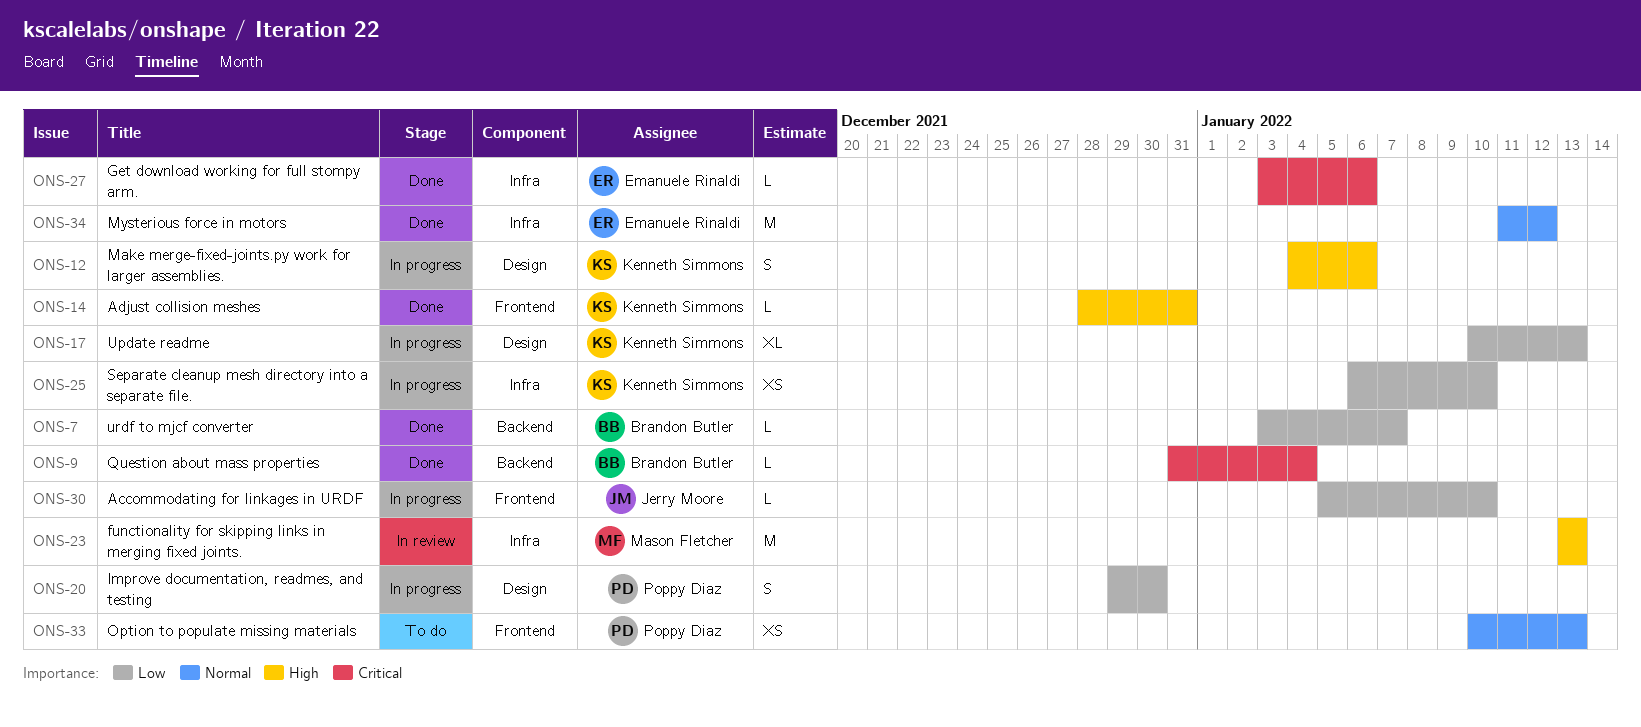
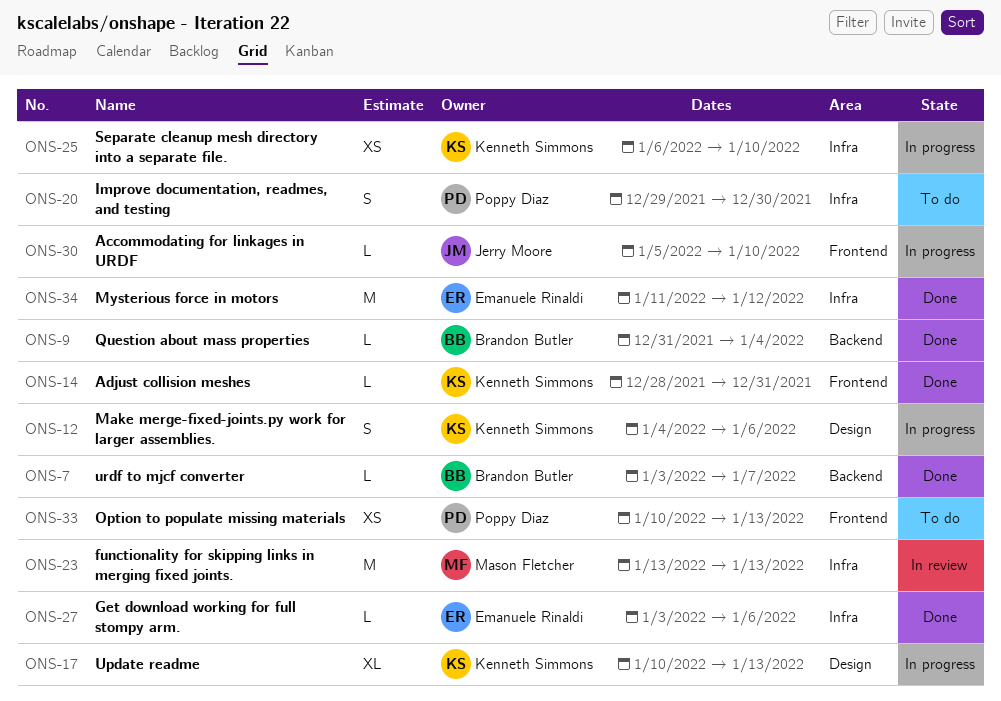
ONS-20, status: In progress -> To do
ONS-20, label: Design -> Infra

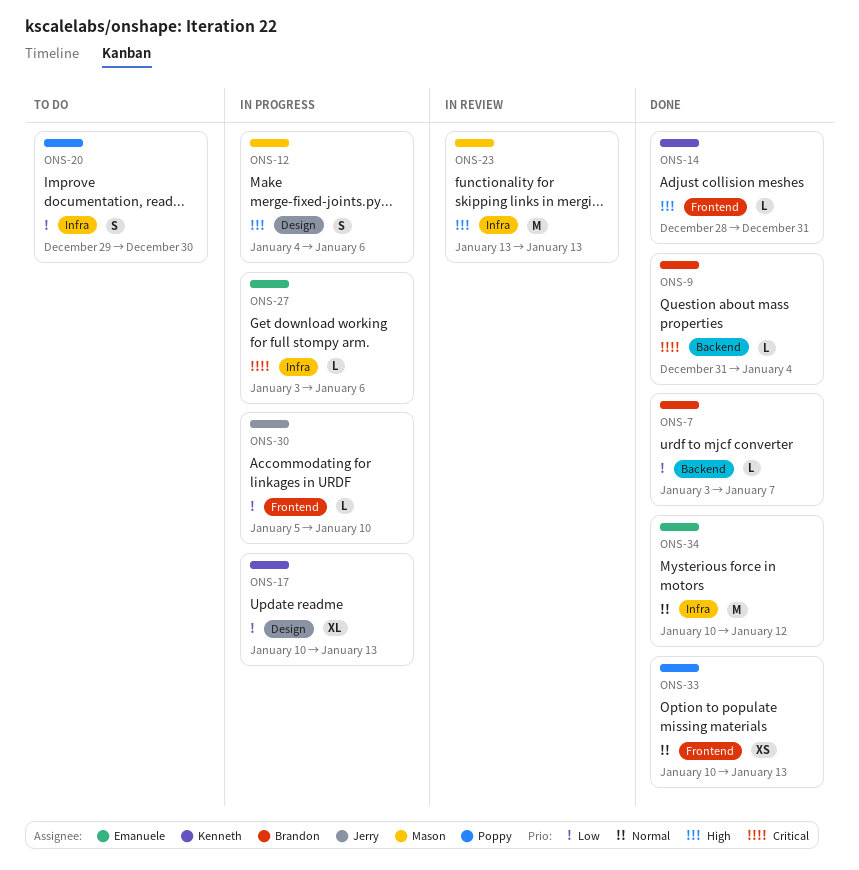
ONS-12, owner: Kenneth Simmons -> Mason Fletcher
ONS-25: present -> none
ONS-27, status: Done -> In progress
ONS-33, status: To do -> Done
ONS-34, start: Jan 11 -> Jan 10

